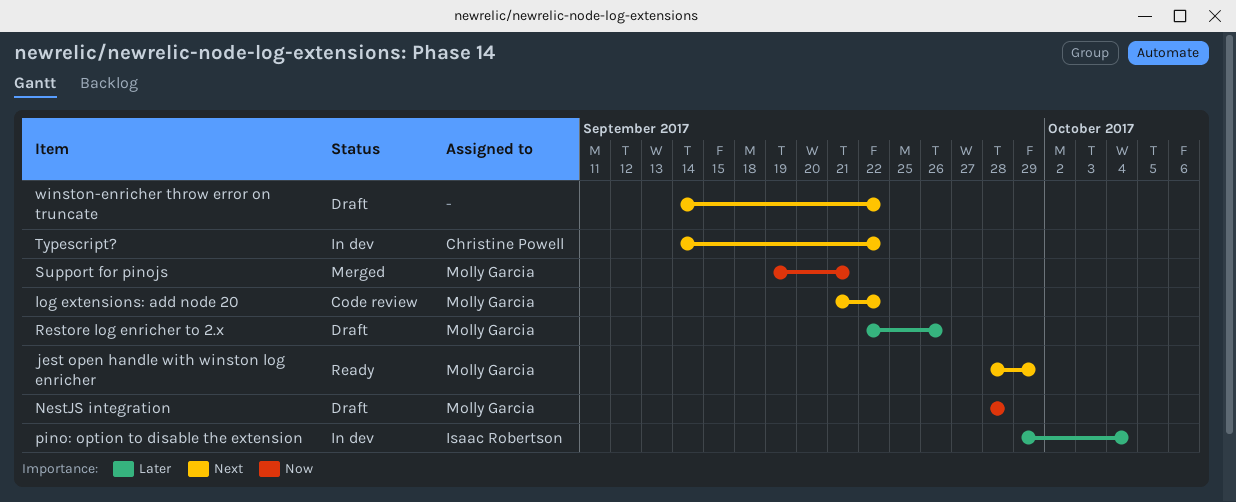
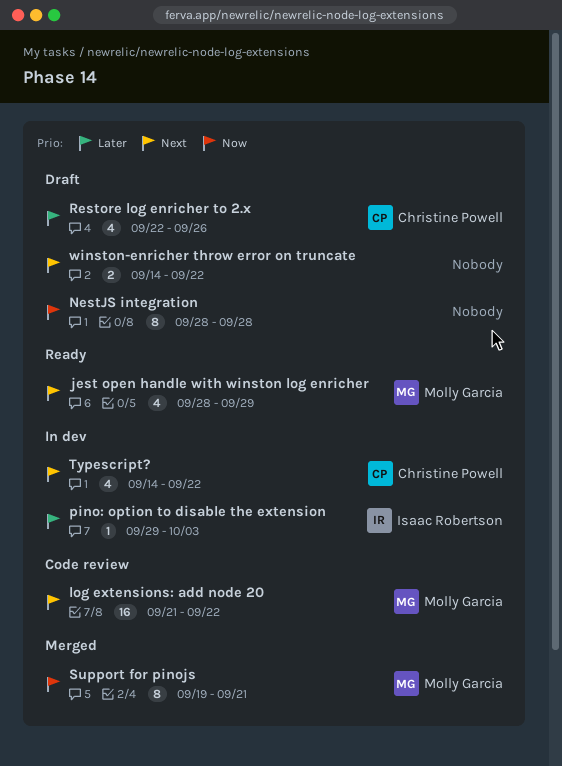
NestJS integration, owner: Molly Garcia -> none
pino: option to disable the extension, due: Oct 4 -> Oct 3
Restore log enricher to 2.x, owner: Molly Garcia -> Christine Powell

